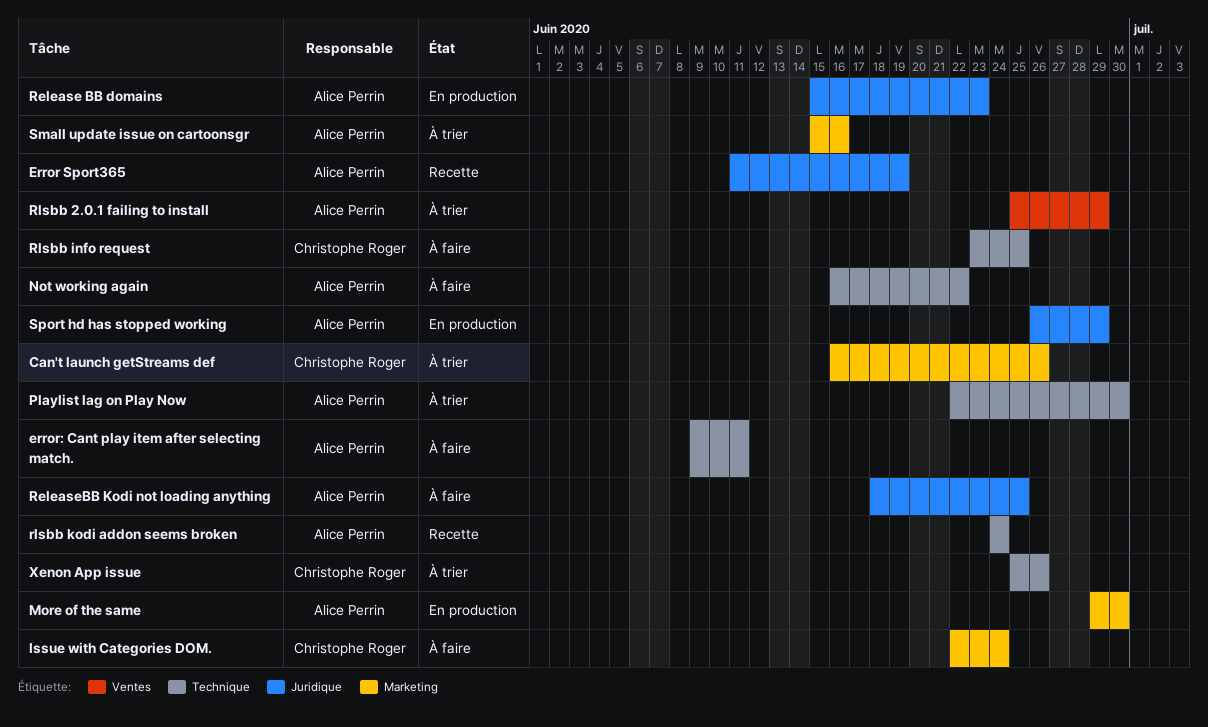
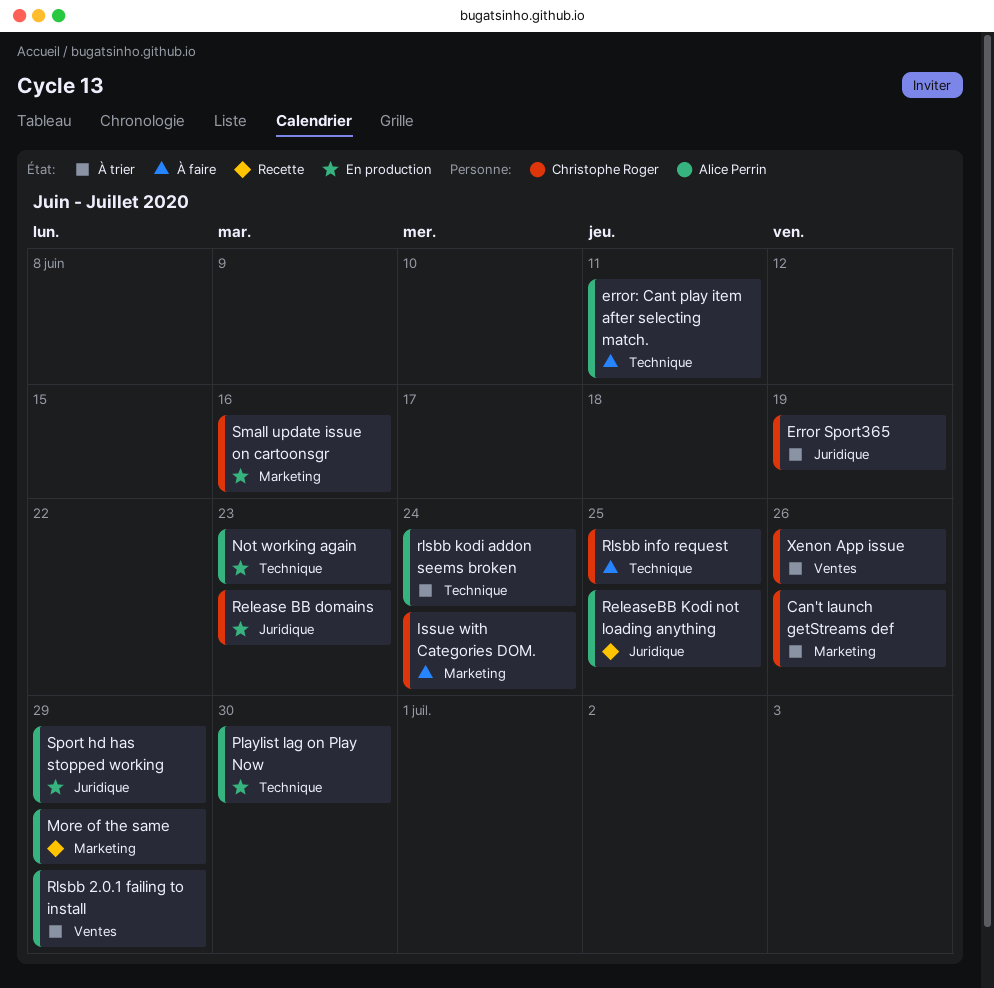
Error Sport365, status: Recette -> À trier
Error Sport365, owner: Alice Perrin -> Christophe Roger
More of the same, status: En production -> Recette
More of the same, due: Jun 30 -> Jun 29
Not working again, status: À faire -> En production
Not working again, due: Jun 22 -> Jun 23
Playlist lag on Play Now, status: À trier -> En production
Release BB domains, owner: Alice Perrin -> Christophe Roger
ReleaseBB Kodi not loading anything, status: À faire -> Recette
rlsbb kodi addon seems broken, status: Recette -> À trier
Small update issue on cartoonsgr, status: À trier -> En production
Small update issue on cartoonsgr, owner: Alice Perrin -> Christophe Roger
Xenon App issue, label: Technique -> Ventes

